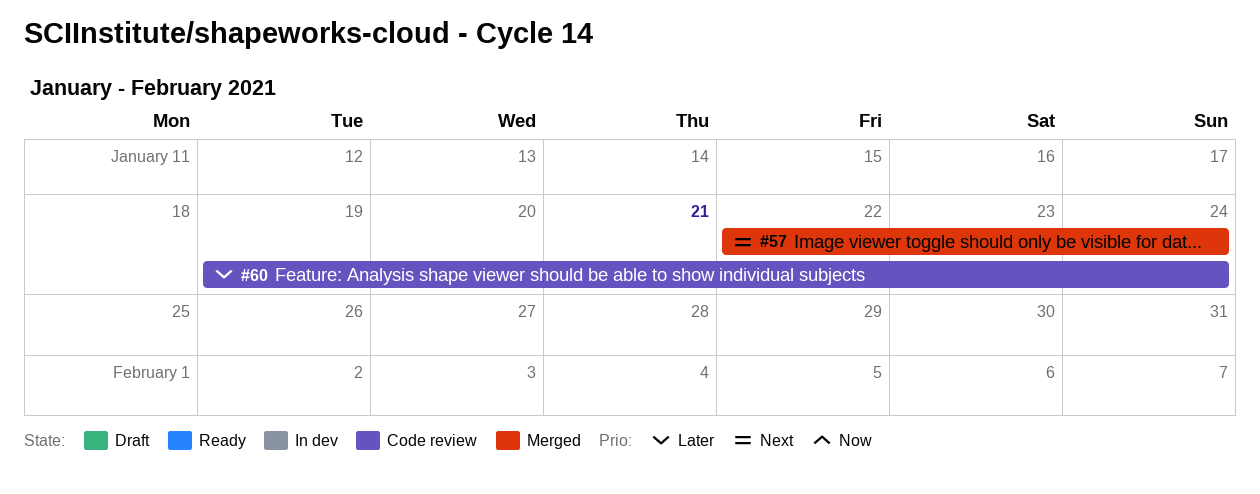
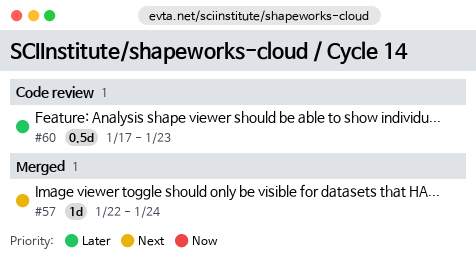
#60, start: Jan 19 -> Jan 17
#60, due: Jan 24 -> Jan 23

